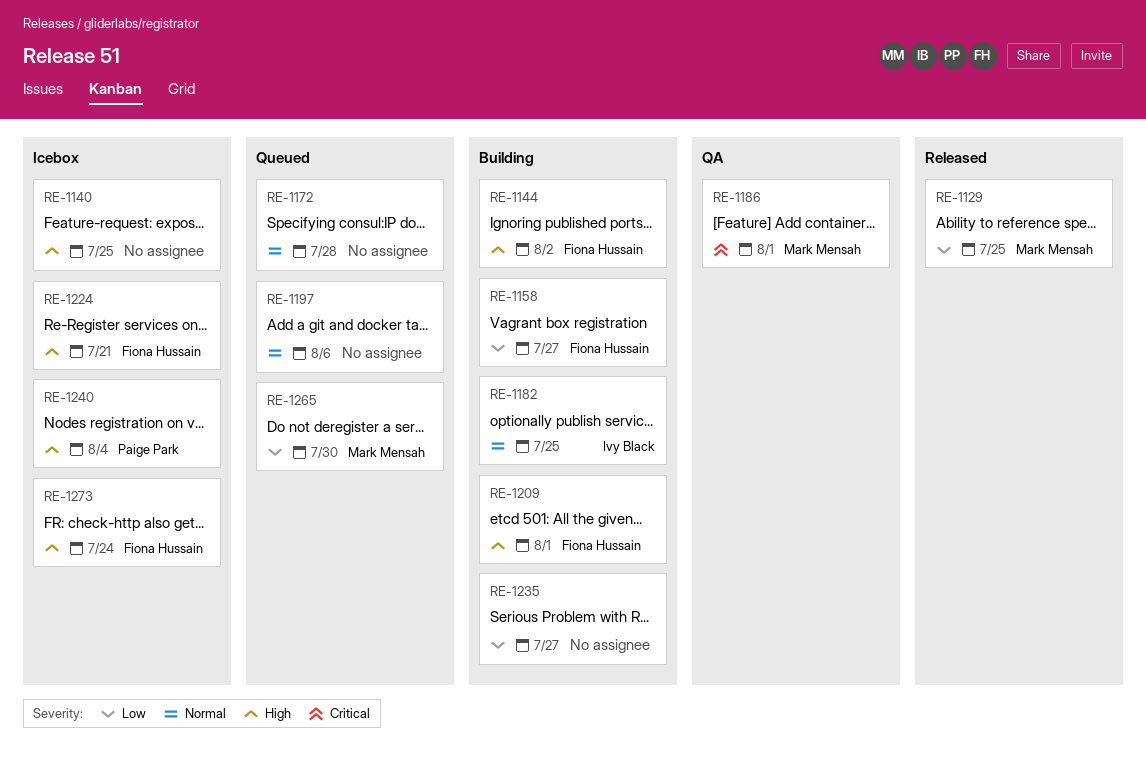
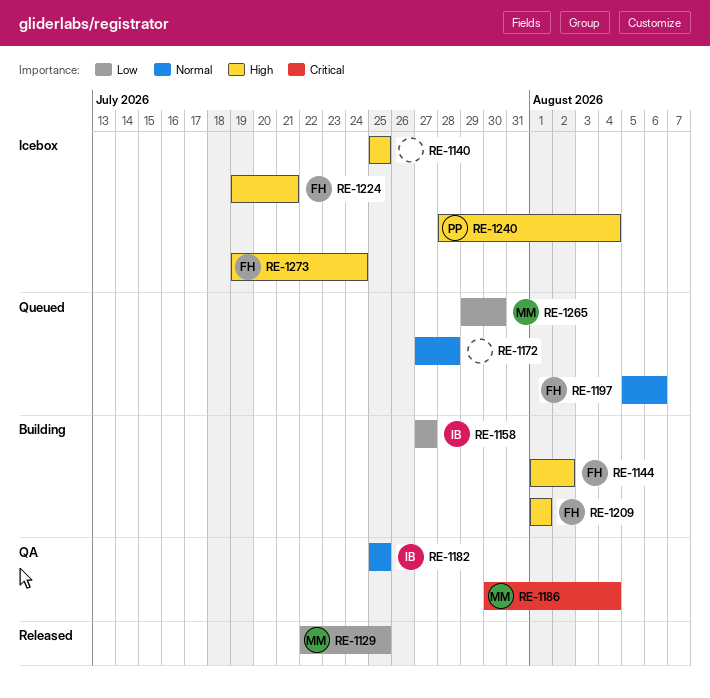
RE-1158, owner: Fiona Hussain -> Ivy Black
RE-1182, status: Building -> QA
RE-1186, due: Aug 1 -> Aug 4
RE-1197, owner: none -> Fiona Hussain
RE-1235: present -> none

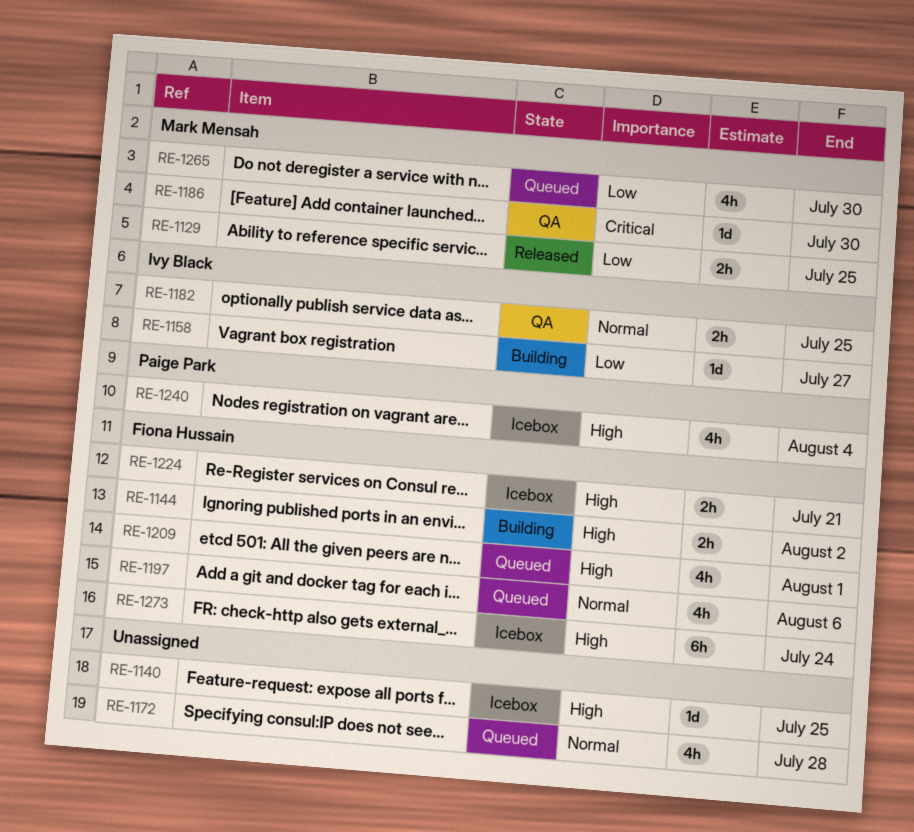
RE-1186, due: Aug 4 -> Jul 30
RE-1209, status: Building -> Queued

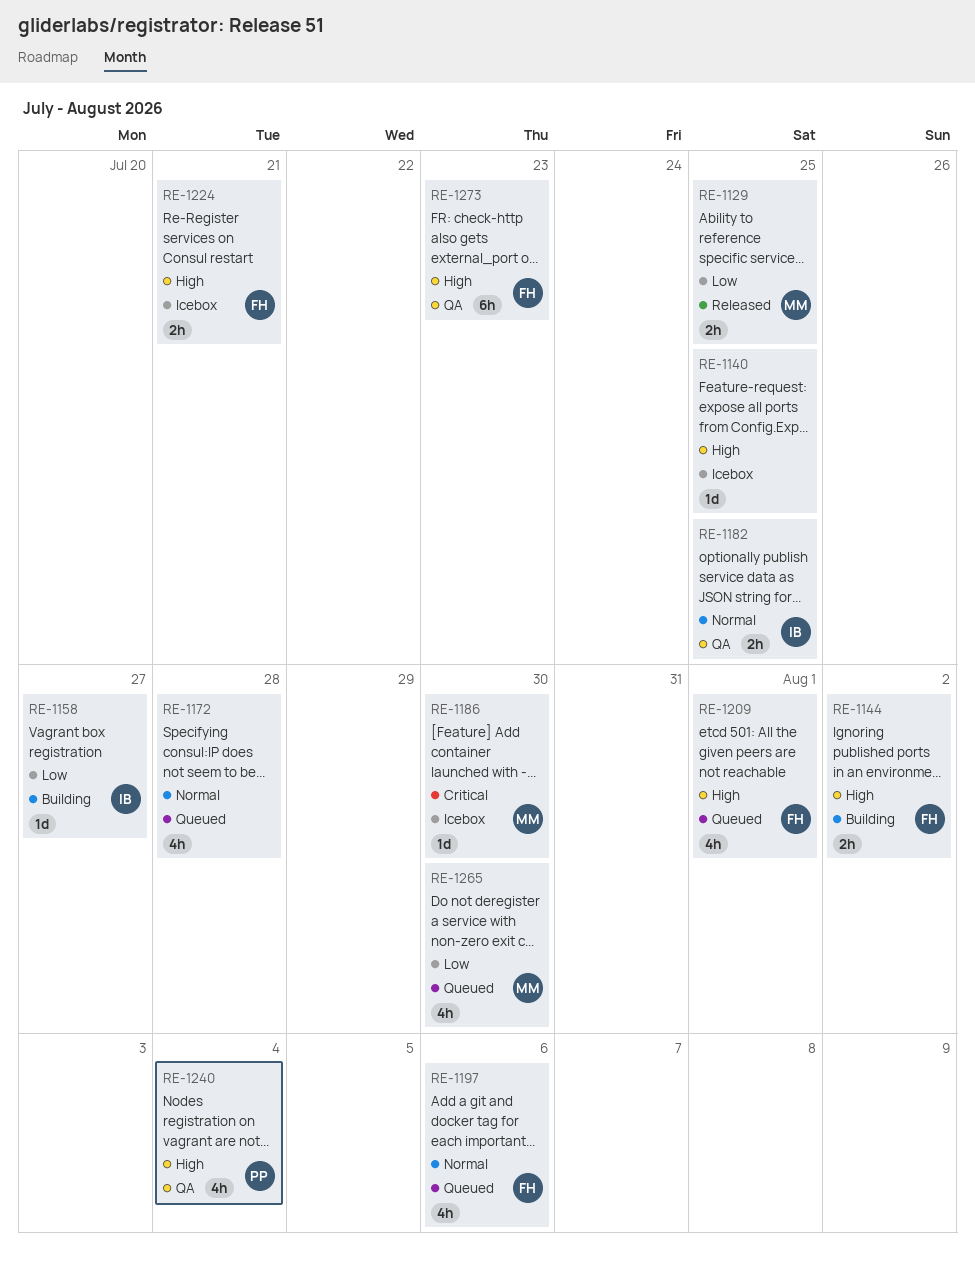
RE-1186, status: QA -> Icebox
RE-1240, status: Icebox -> QA
RE-1273, status: Icebox -> QA
RE-1273, due: Jul 24 -> Jul 23

